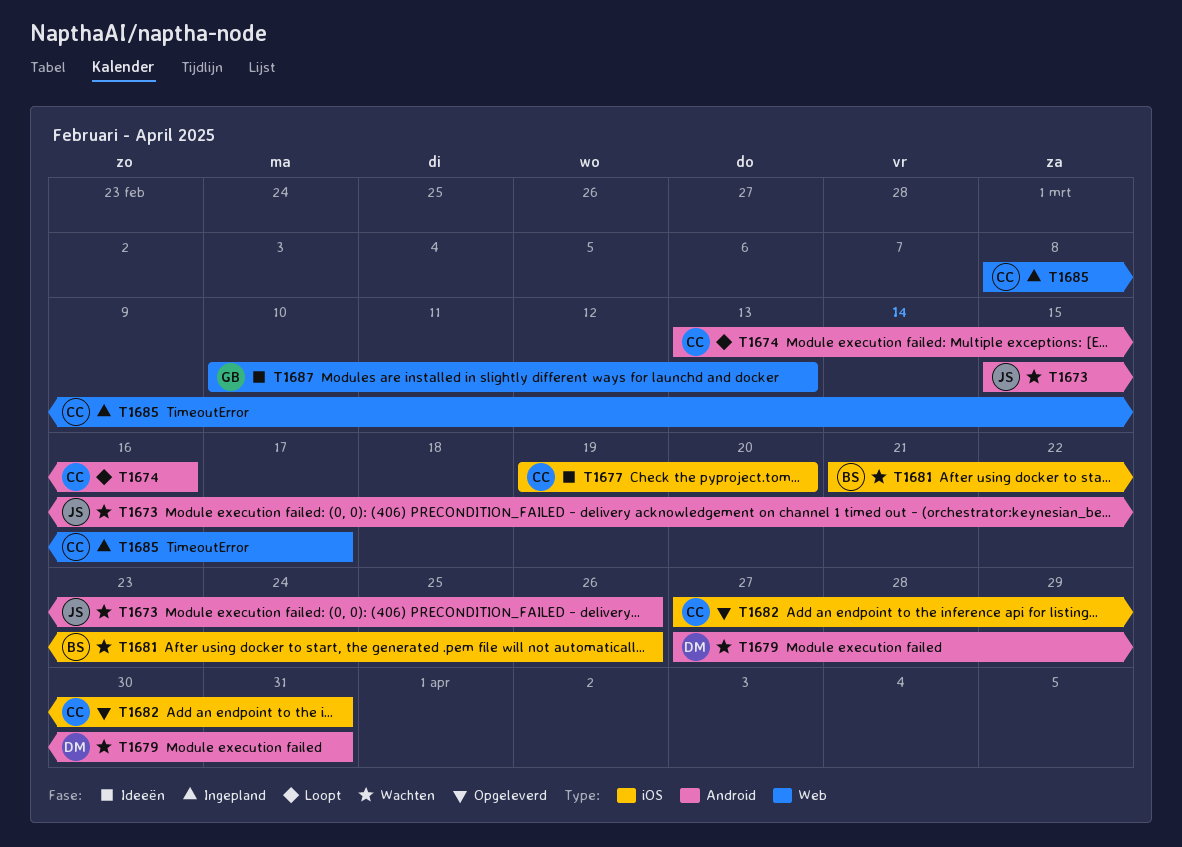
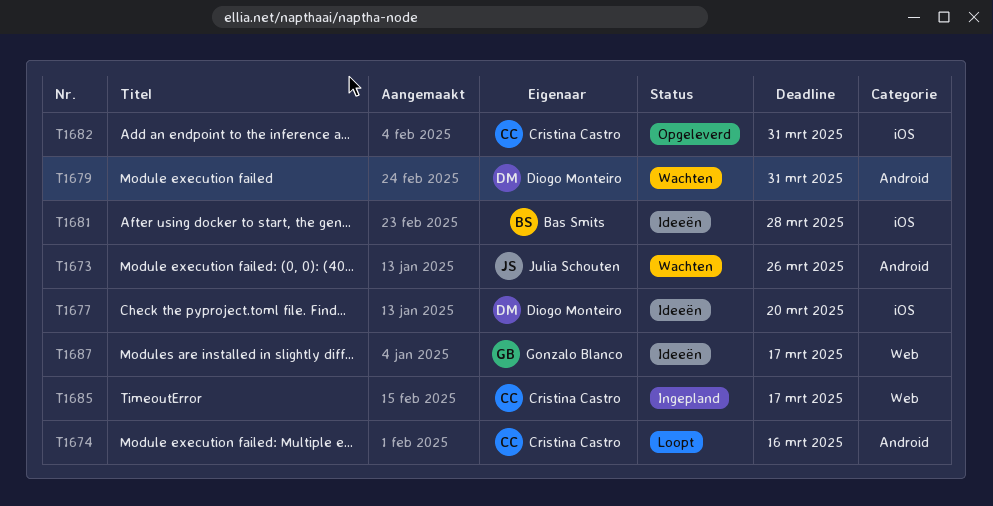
T1677, owner: Cristina Castro -> Diogo Monteiro
T1681, status: Wachten -> Ideeën
T1681, due: Mar 26 -> Mar 28
T1687, due: Mar 13 -> Mar 17

